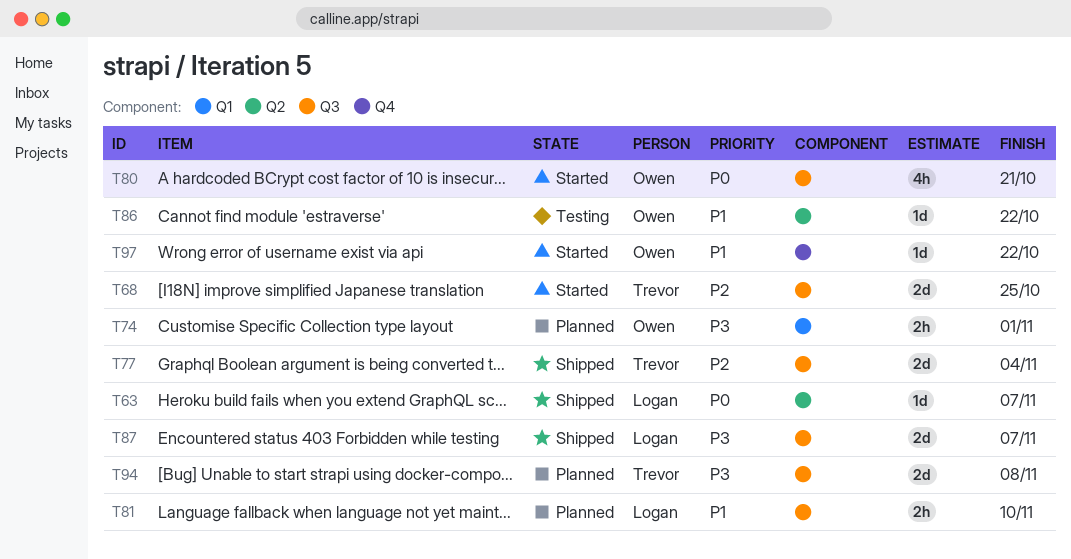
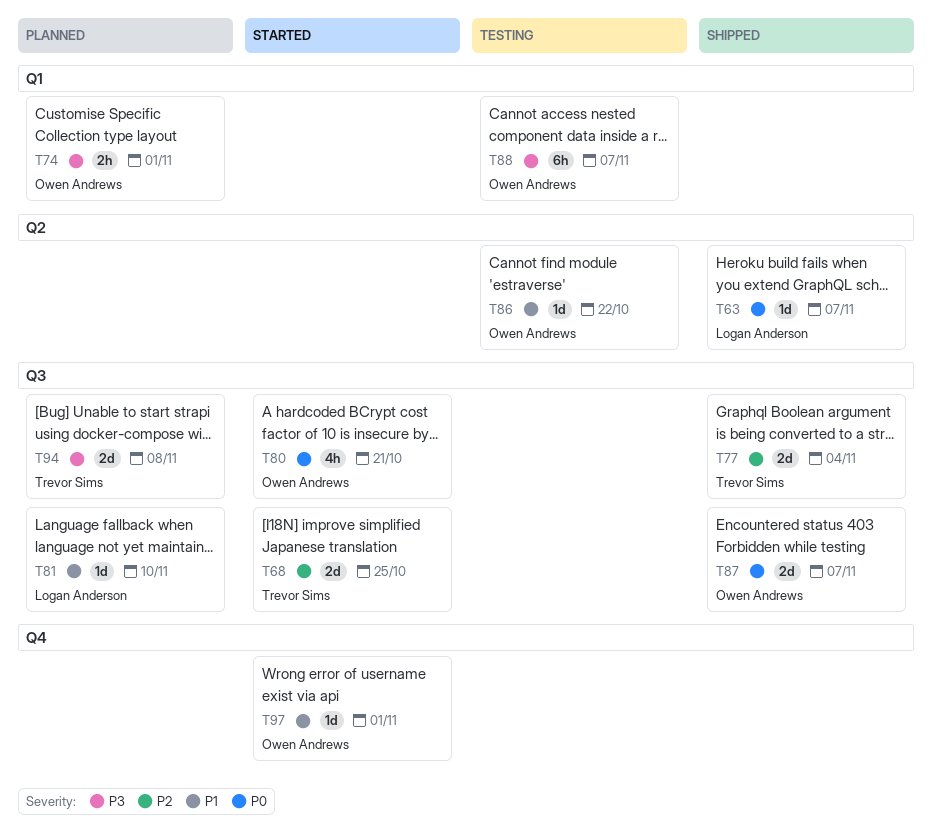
T81, estimate: 2h -> 1d
T87, owner: Logan Anderson -> Owen Andrews
T87, priority: P3 -> P0
T88: none -> present
T97, due: Oct 22 -> Nov 1

